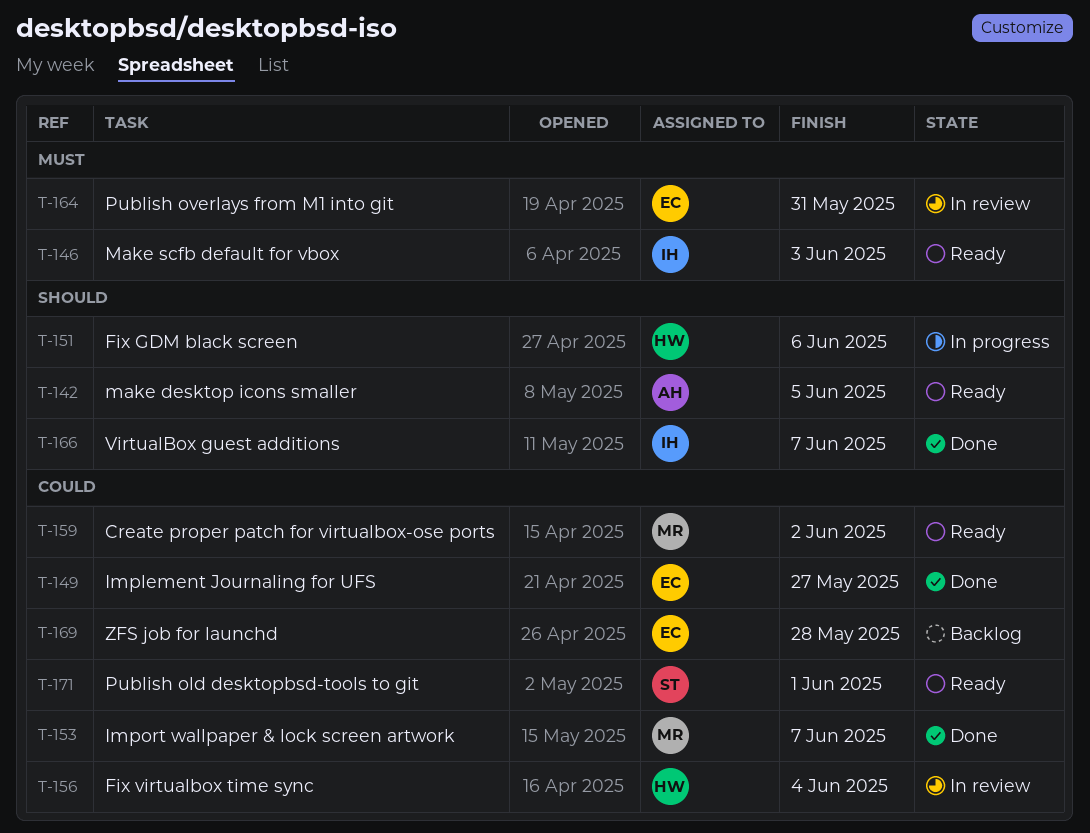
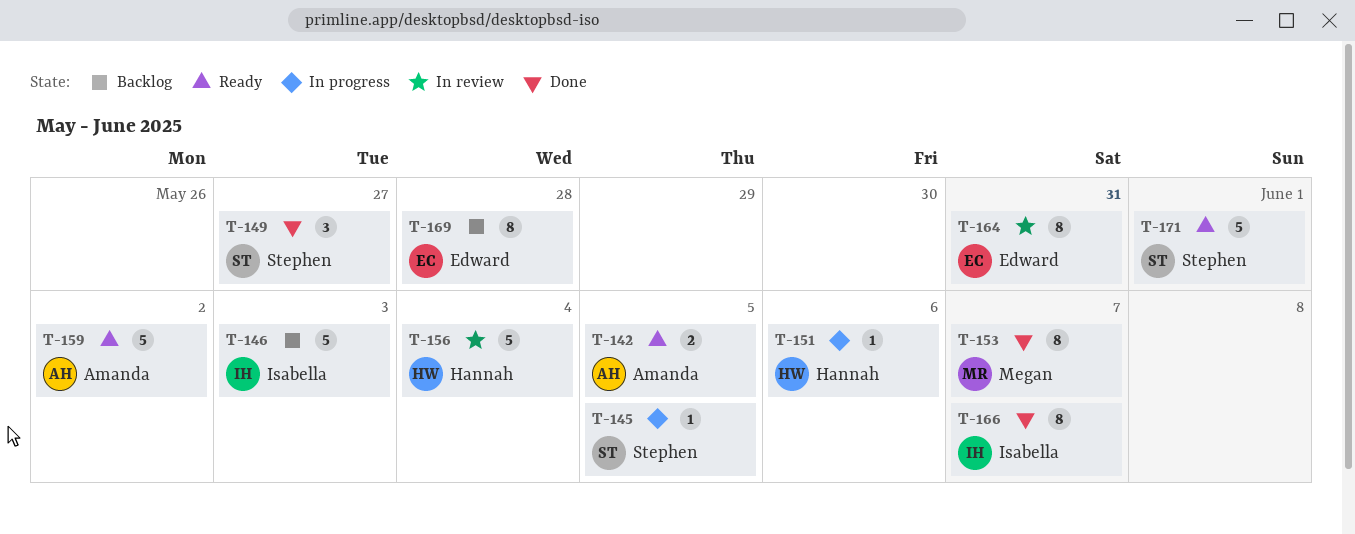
T-145: none -> present
T-146, status: Ready -> Backlog
T-149, owner: Edward -> Stephen
T-159, owner: Megan -> Amanda

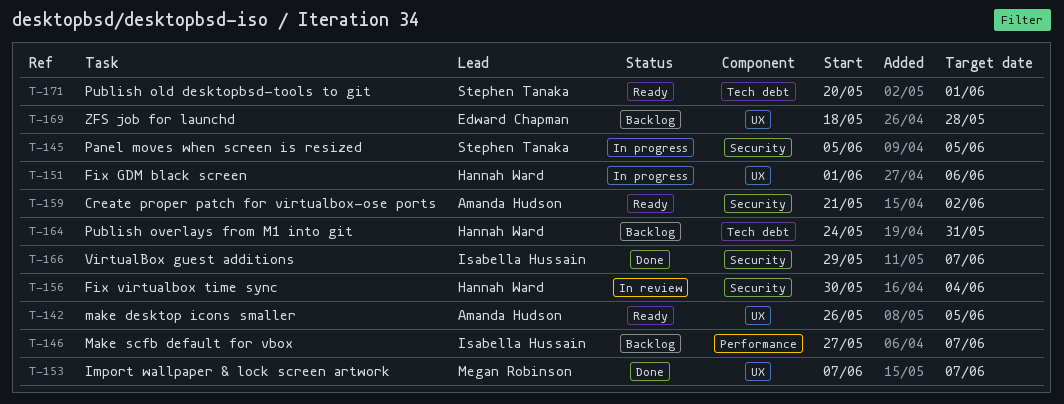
T-146, due: Jun 3 -> Jun 7
T-149: present -> none
T-164, status: In review -> Backlog
T-164, owner: Edward Chapman -> Hannah Ward

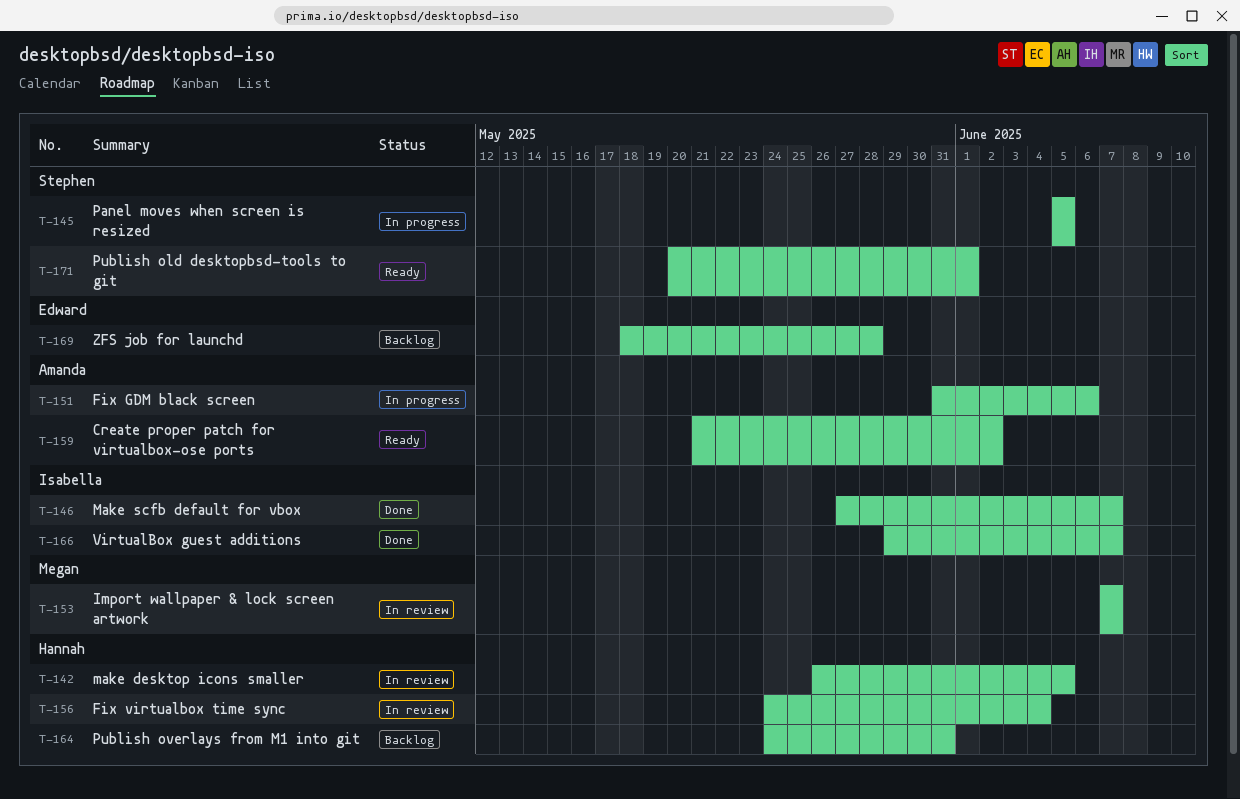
T-142, status: Ready -> In review
T-142, owner: Amanda Hudson -> Hannah Ward
T-146, status: Backlog -> Done
T-151, owner: Hannah Ward -> Amanda Hudson
T-151, start: Jun 1 -> May 31
T-153, status: Done -> In review
T-156, start: May 30 -> May 24

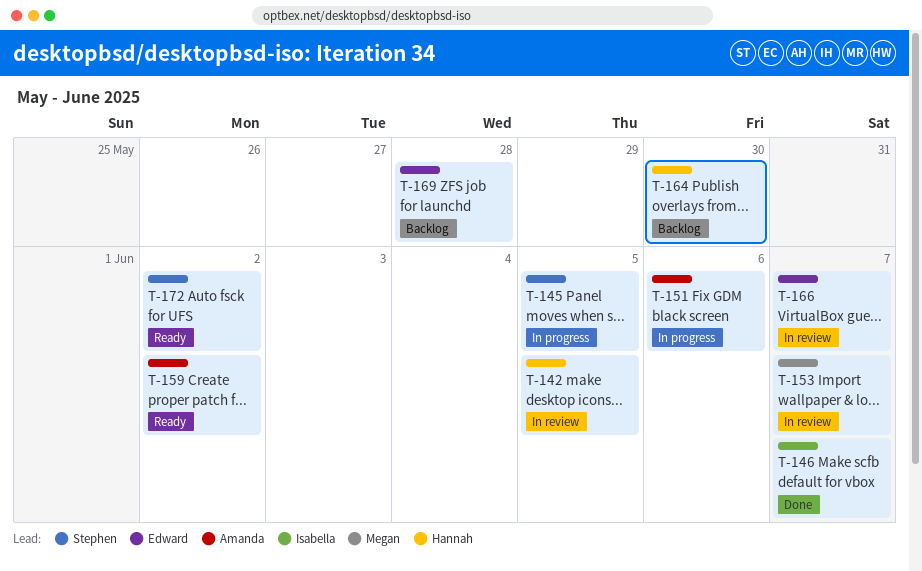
T-156: present -> none
T-164, due: May 31 -> May 30
T-166, status: Done -> In review
T-166, owner: Isabella -> Edward
T-171: present -> none
T-172: none -> present

